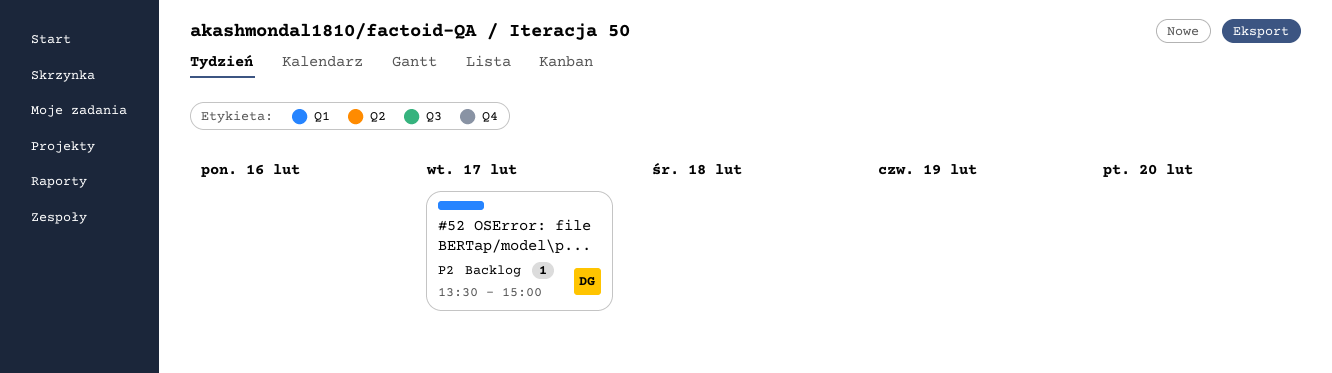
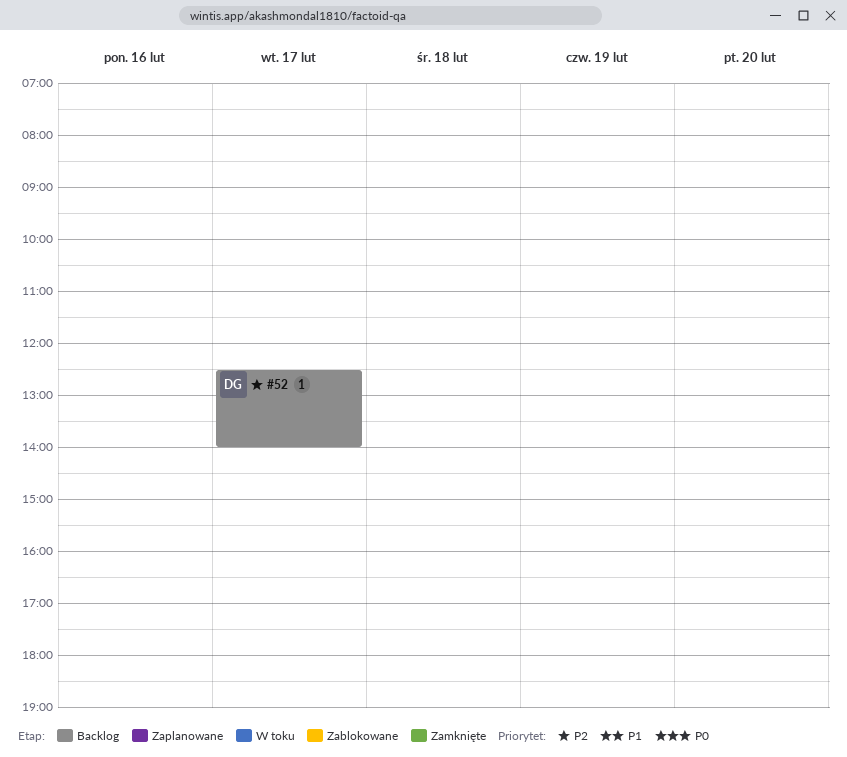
#52, begins: 13:30 -> 12:30
#52, ends: 15:00 -> 14:00

